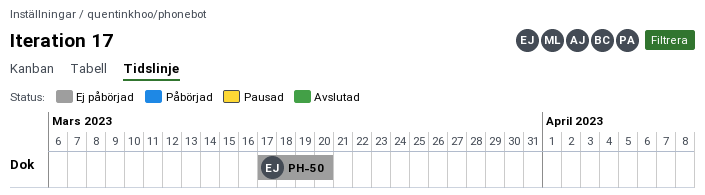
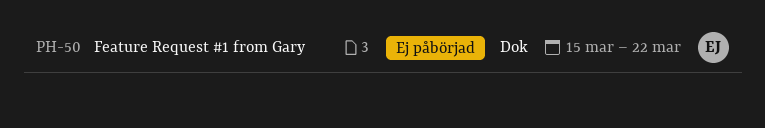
PH-50, start: Mar 17 -> Mar 15
PH-50, due: Mar 20 -> Mar 22

